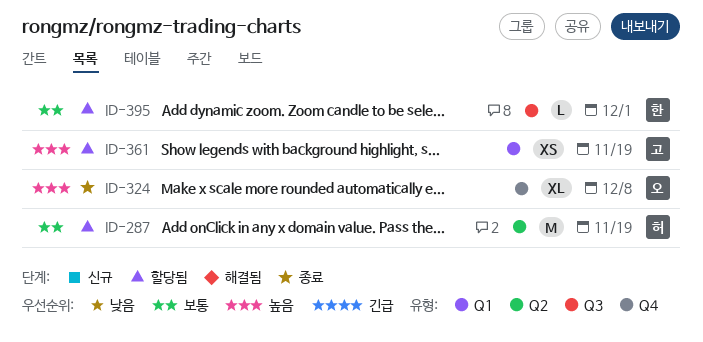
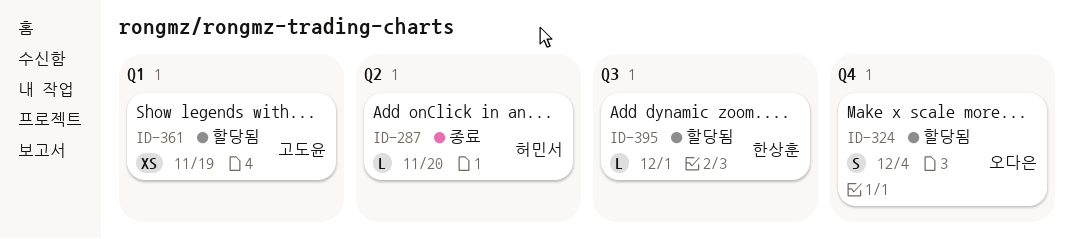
ID-287, status: 할당됨 -> 종료
ID-287, estimate: M -> L
ID-287, due: Nov 19 -> Nov 20
ID-324, status: 종료 -> 할당됨
ID-324, estimate: XL -> S
ID-324, due: Dec 8 -> Dec 4

